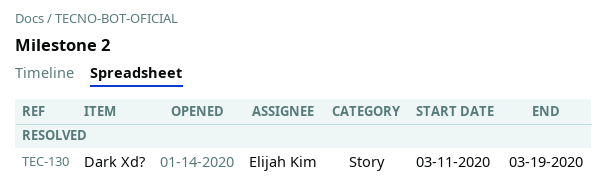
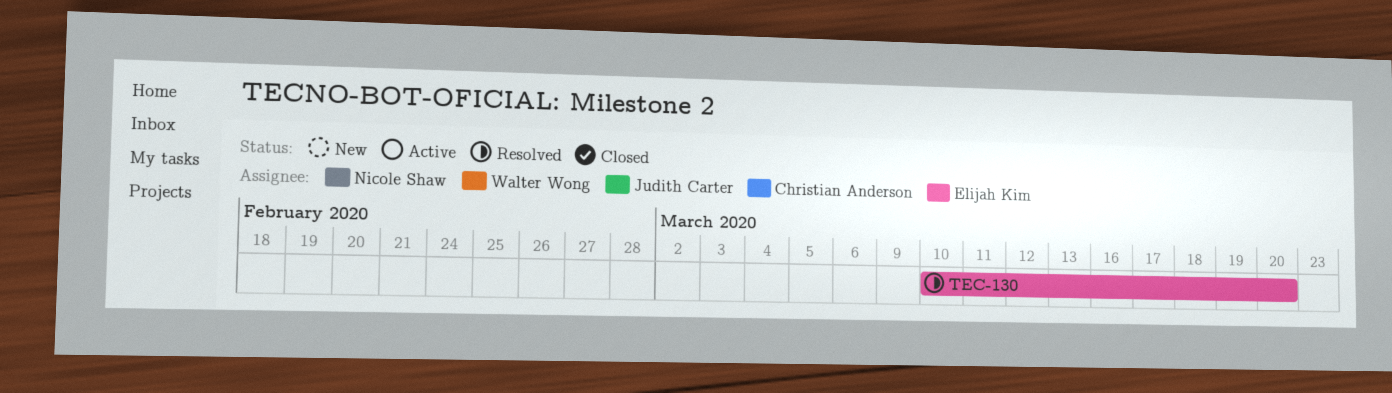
TEC-130, start: Mar 11 -> Mar 10
TEC-130, due: Mar 19 -> Mar 20

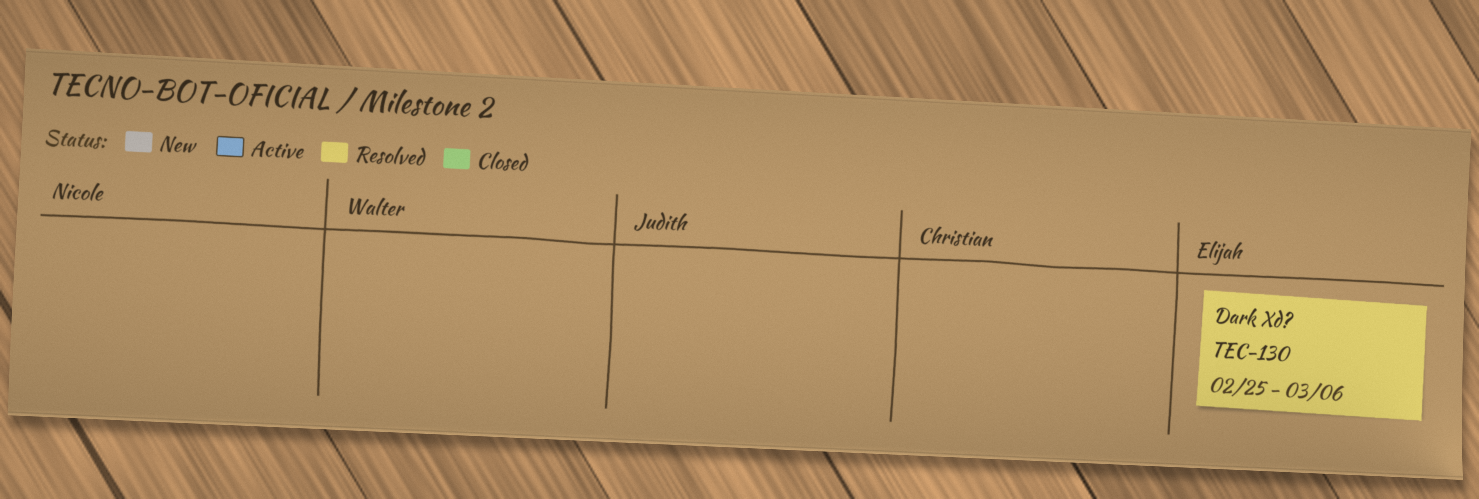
TEC-130, start: Mar 10 -> Feb 25
TEC-130, due: Mar 20 -> Mar 6

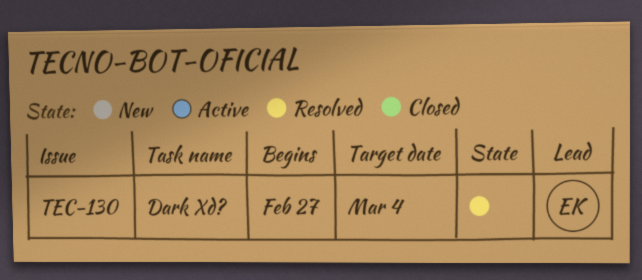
TEC-130, start: Feb 25 -> Feb 27
TEC-130, due: Mar 6 -> Mar 4

